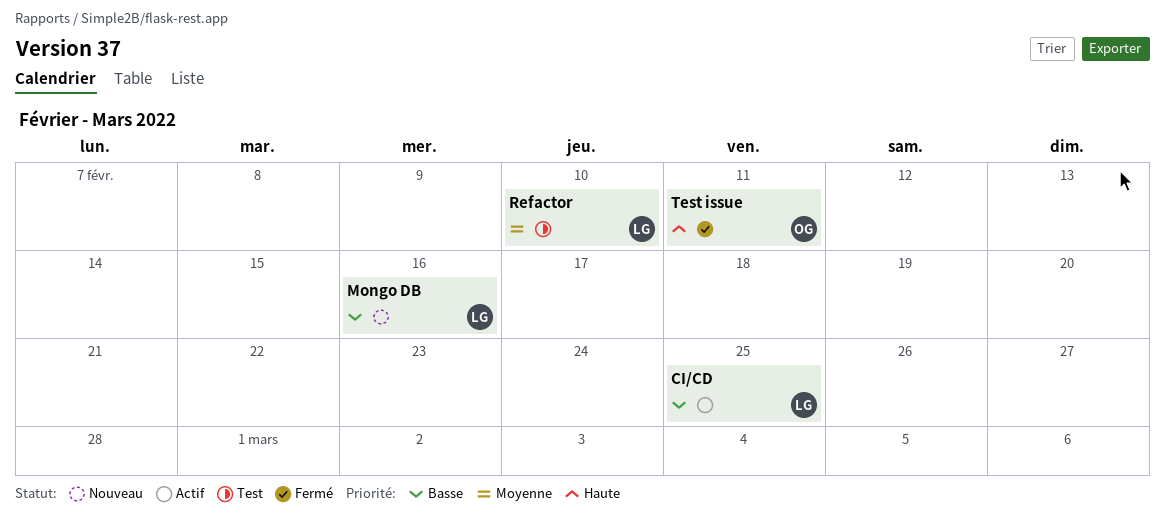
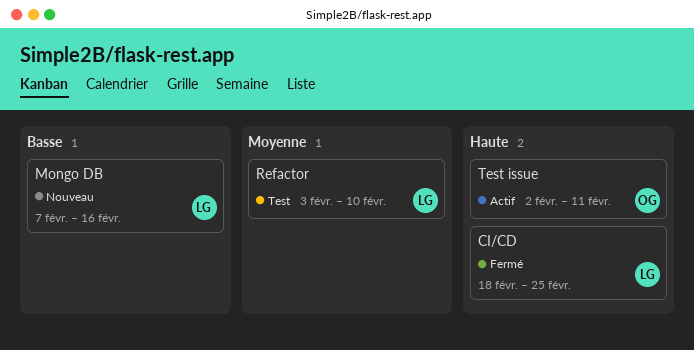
CI/CD, status: Actif -> Fermé
CI/CD, priority: Basse -> Haute
Test issue, status: Fermé -> Actif

